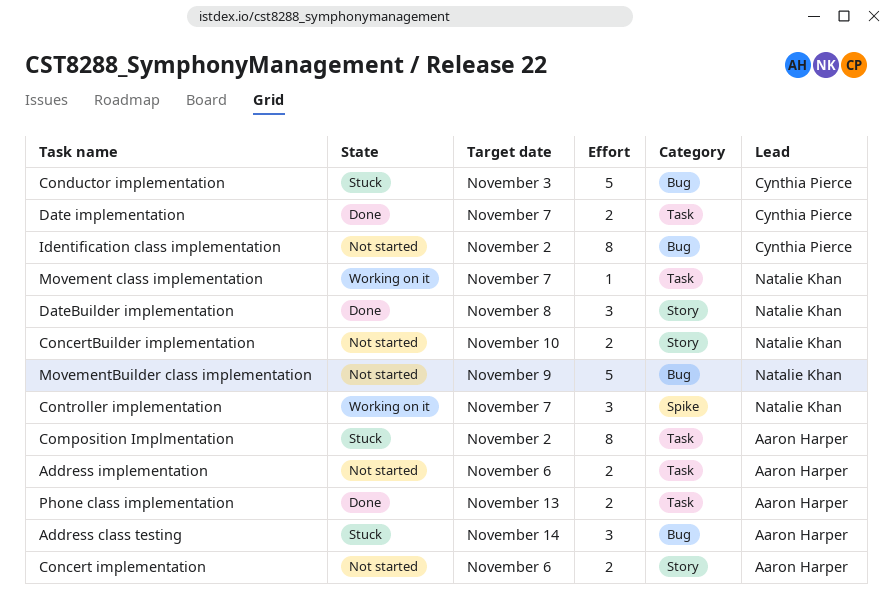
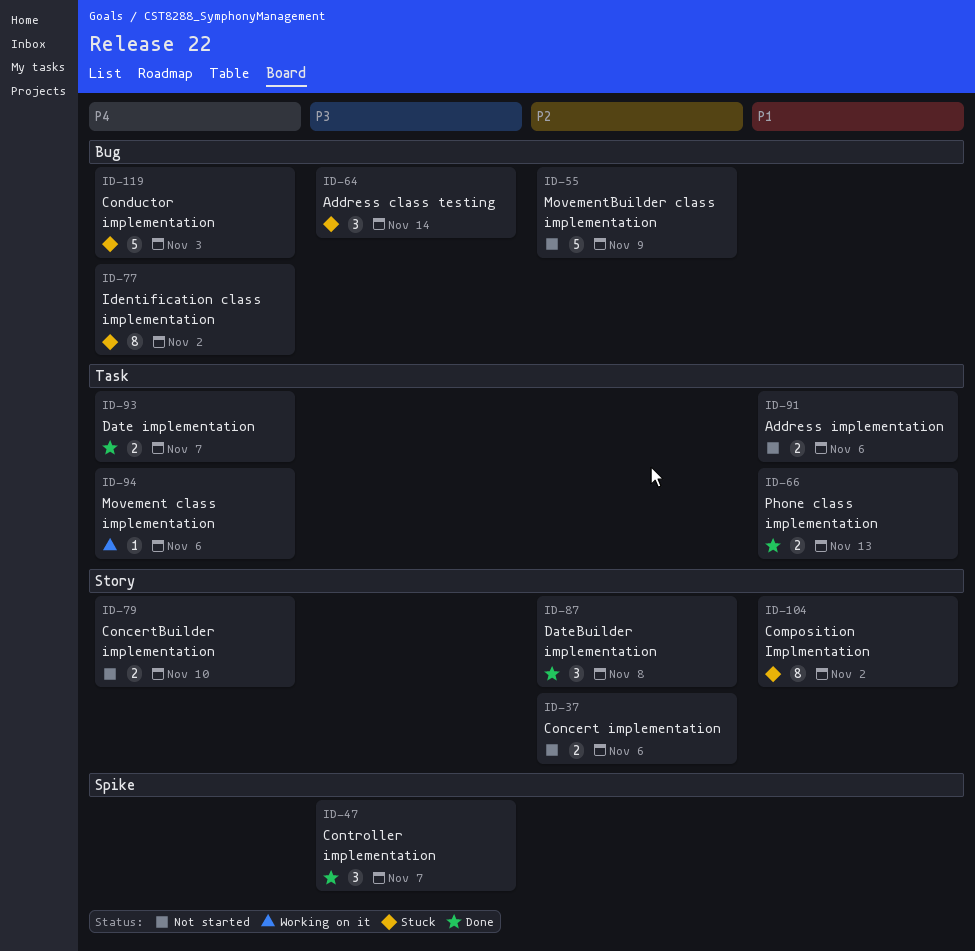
Composition Implmentation, label: Task -> Story
Controller implementation, status: Working on it -> Done
Identification class implementation, status: Not started -> Stuck
Movement class implementation, due: Nov 7 -> Nov 6

